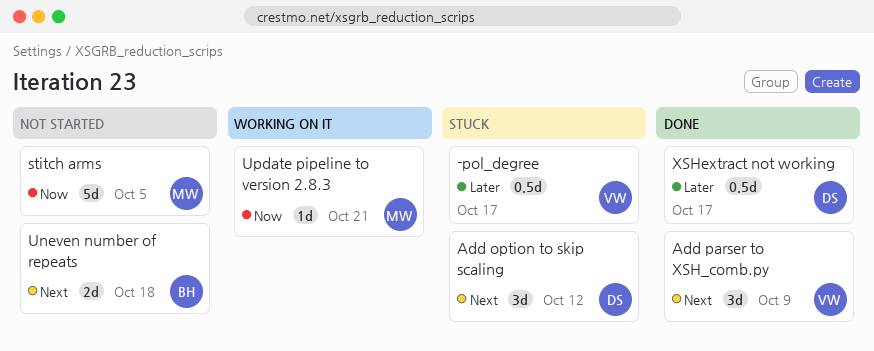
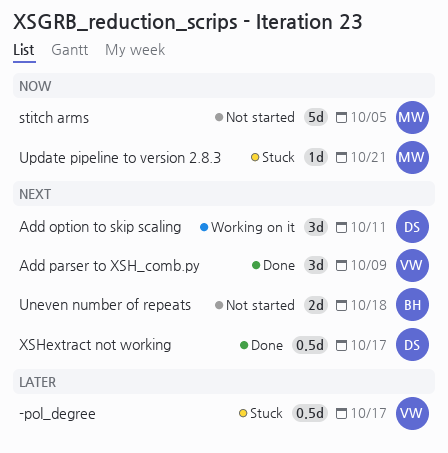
Add option to skip scaling, status: Stuck -> Working on it
Add option to skip scaling, due: Oct 12 -> Oct 11
Update pipeline to version 2.8.3, status: Working on it -> Stuck
XSHextract not working, priority: Later -> Next

